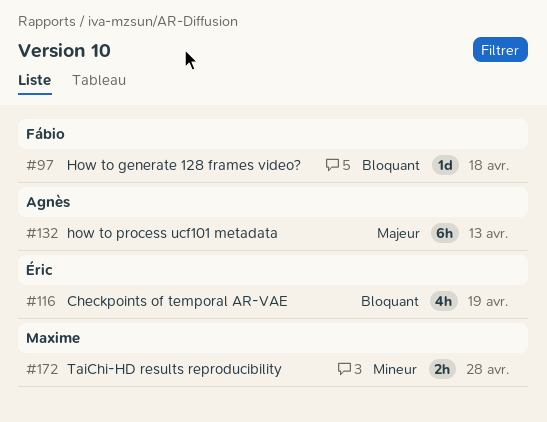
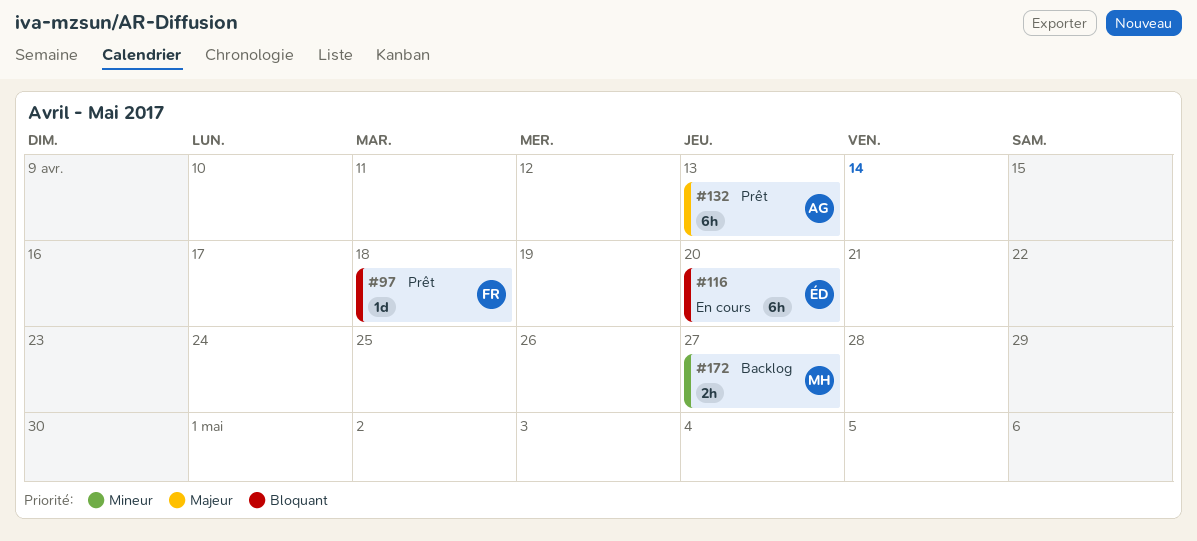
#116, estimate: 4h -> 6h
#116, due: Apr 19 -> Apr 20
#172, due: Apr 28 -> Apr 27

